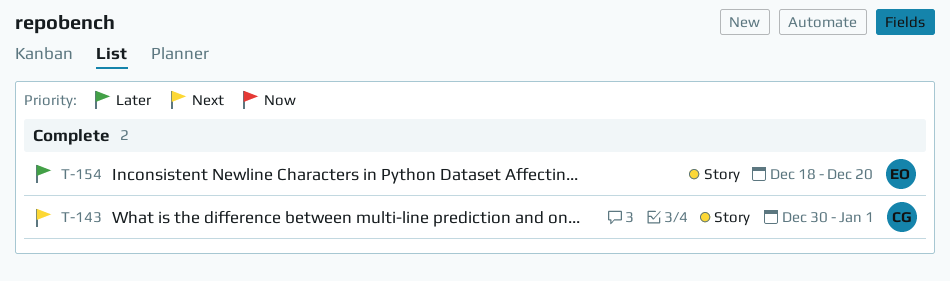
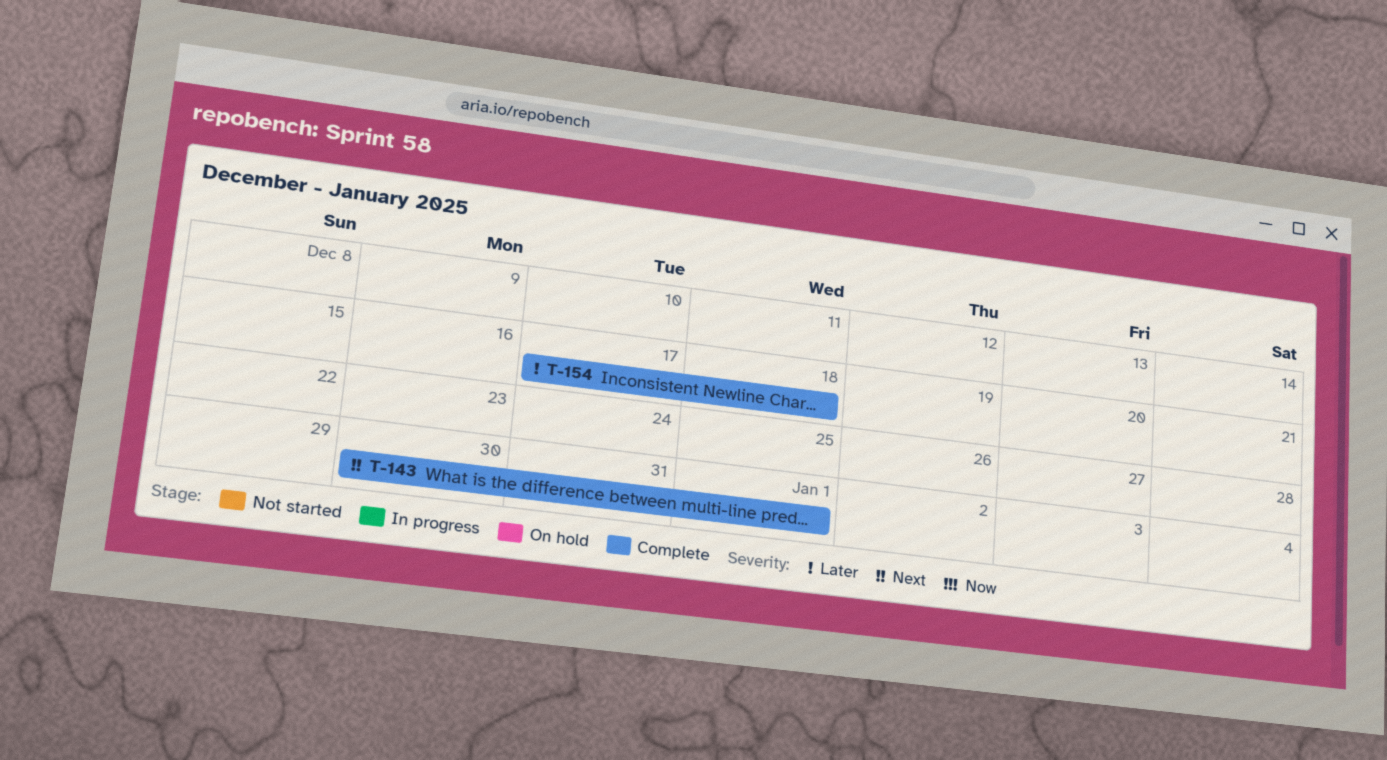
T-154, start: Dec 18 -> Dec 17
T-154, due: Dec 20 -> Dec 18

